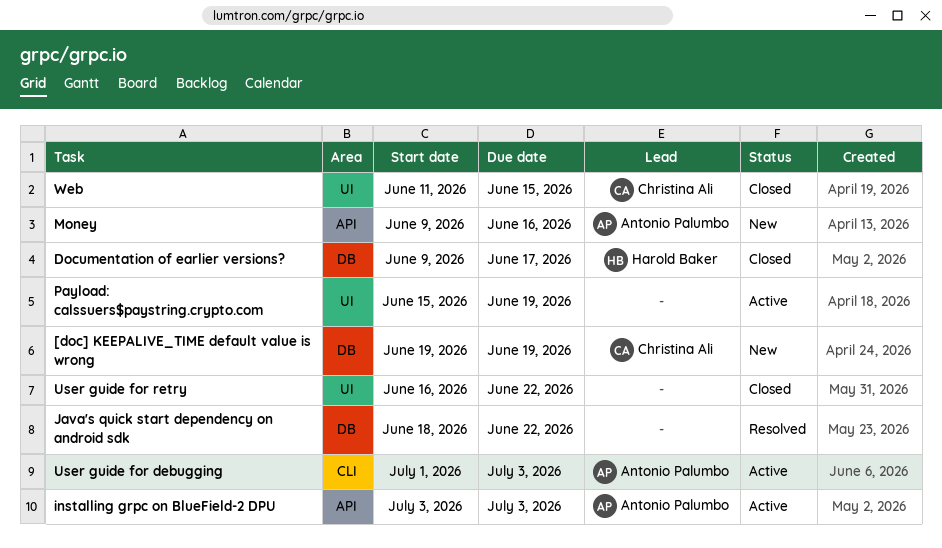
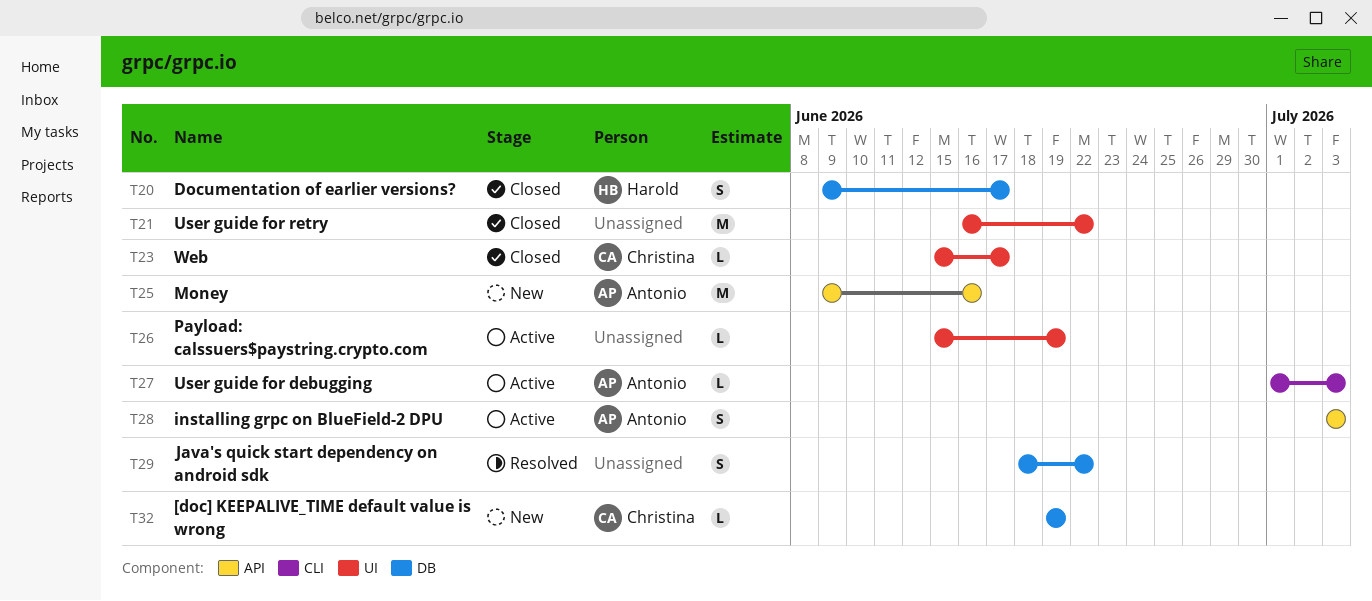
Web, start: Jun 11 -> Jun 15
Web, due: Jun 15 -> Jun 17

